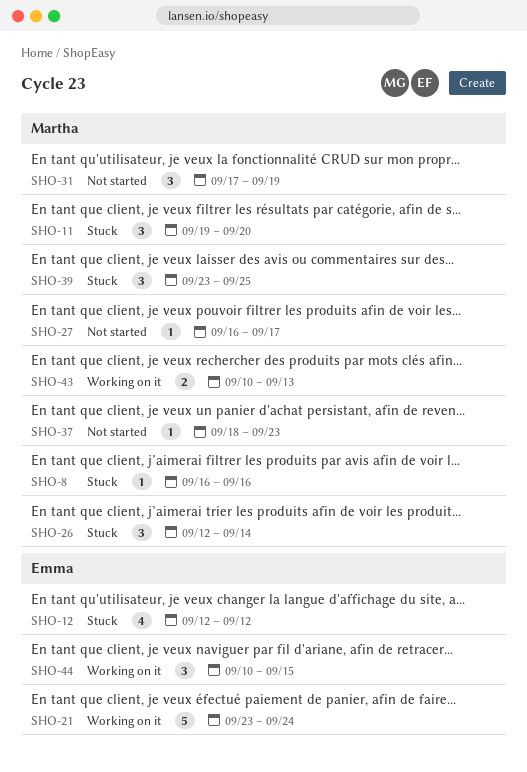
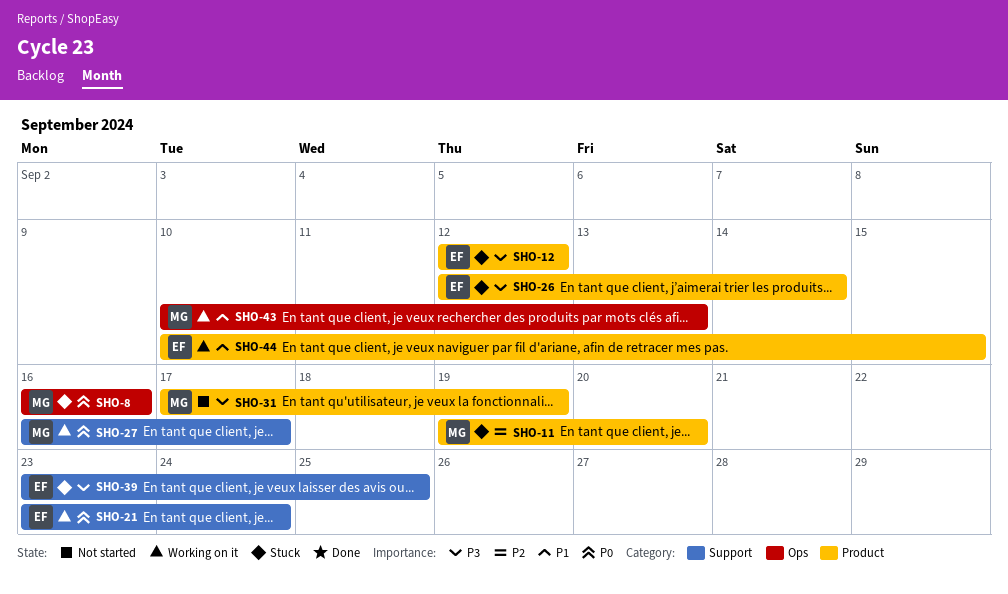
SHO-26, owner: Martha -> Emma
SHO-27, status: Not started -> Working on it
SHO-37: present -> none
SHO-39, owner: Martha -> Emma

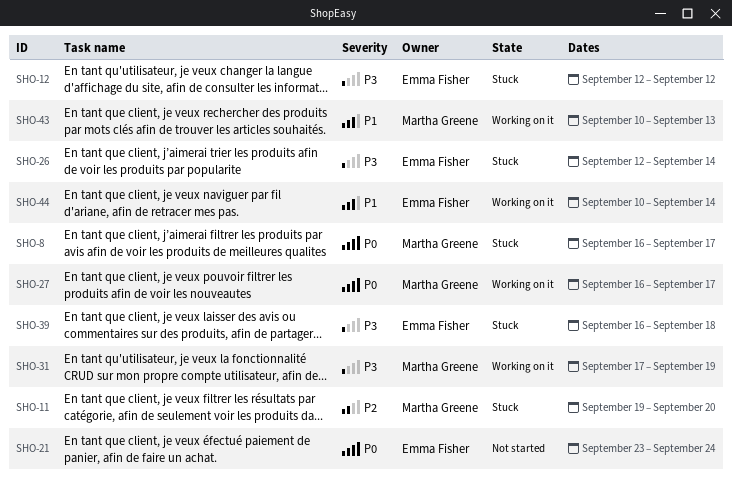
SHO-8, due: Sep 16 -> Sep 17
SHO-21, status: Working on it -> Not started
SHO-31, status: Not started -> Working on it
SHO-39, start: Sep 23 -> Sep 16
SHO-39, due: Sep 25 -> Sep 18
SHO-44, due: Sep 15 -> Sep 14

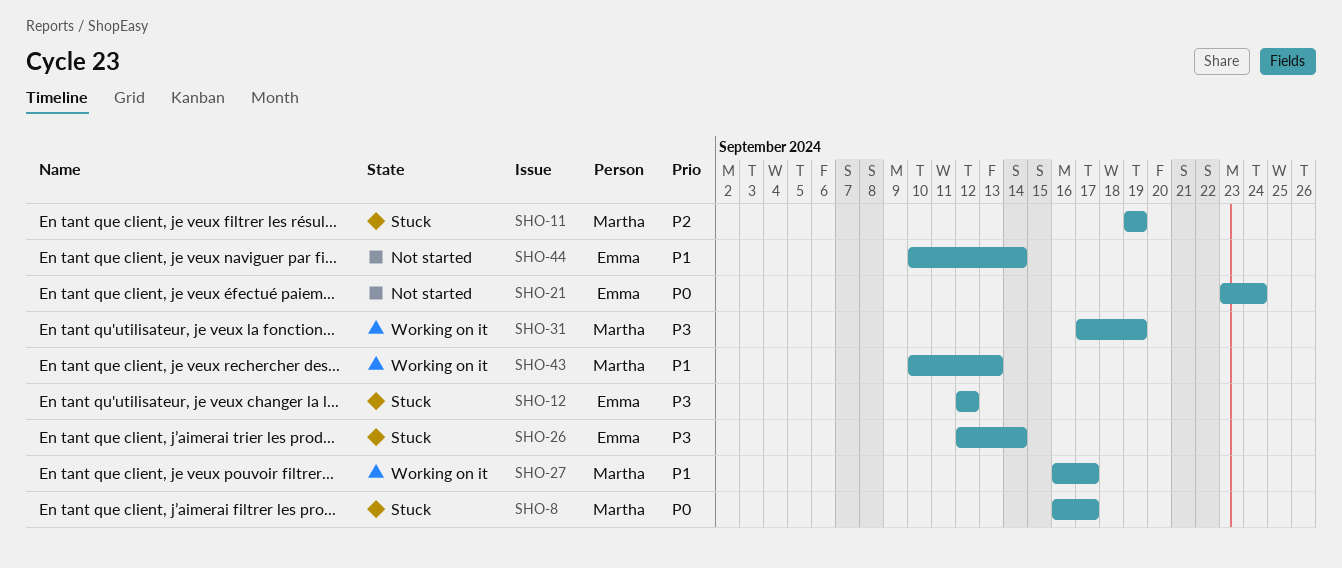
SHO-11, due: Sep 20 -> Sep 19
SHO-27, priority: P0 -> P1
SHO-39: present -> none
SHO-44, status: Working on it -> Not started

